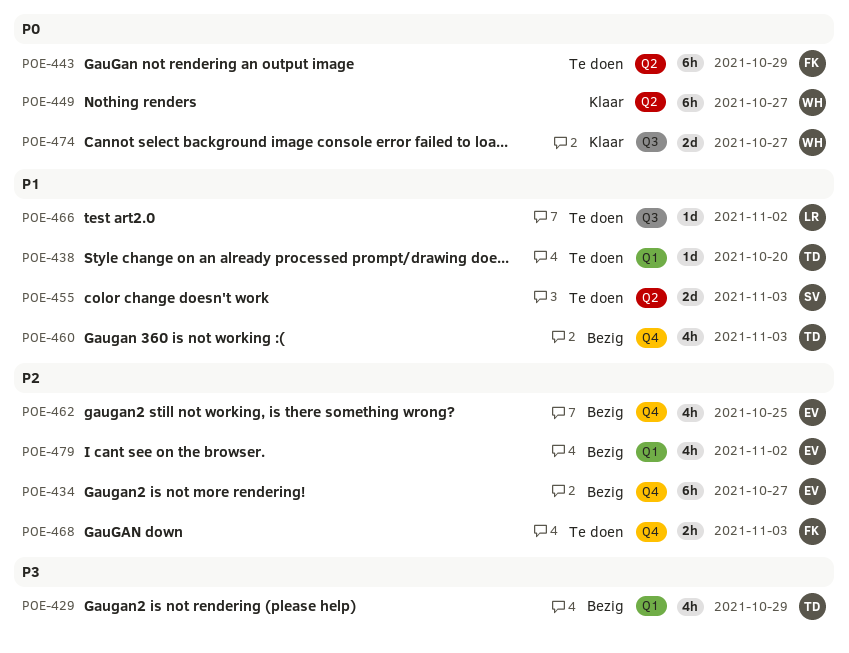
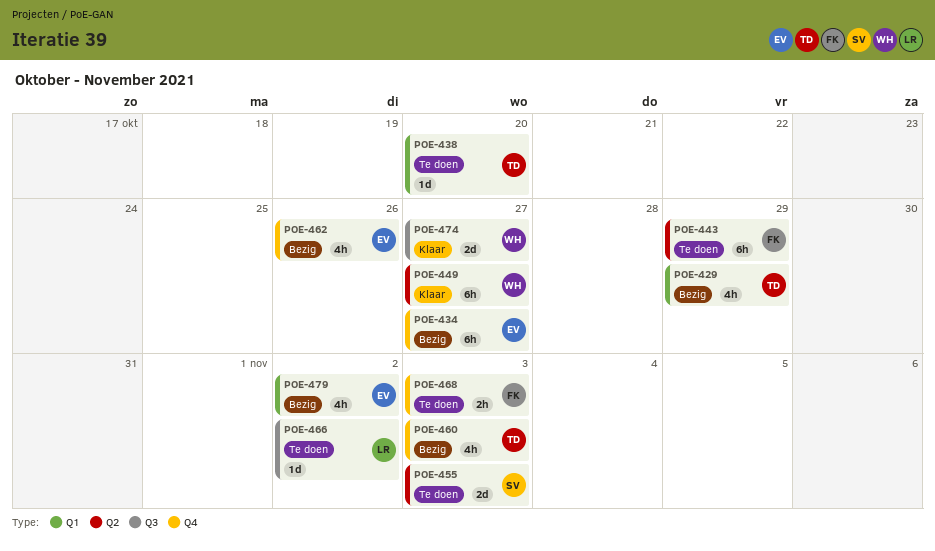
POE-462, due: Oct 25 -> Oct 26

